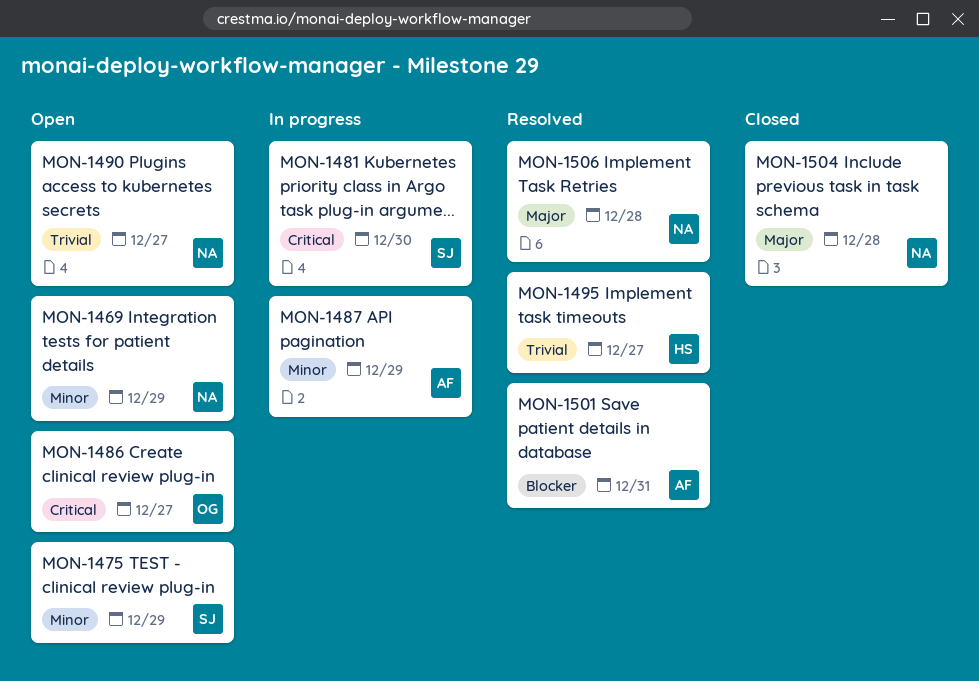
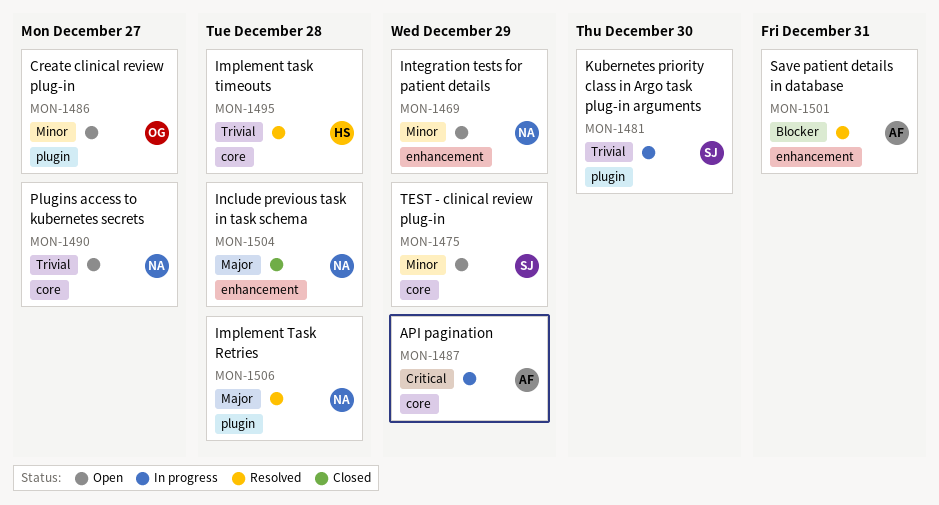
MON-1481, priority: Critical -> Trivial
MON-1486, priority: Critical -> Minor
MON-1487, priority: Minor -> Critical
MON-1495, due: Dec 27 -> Dec 28

